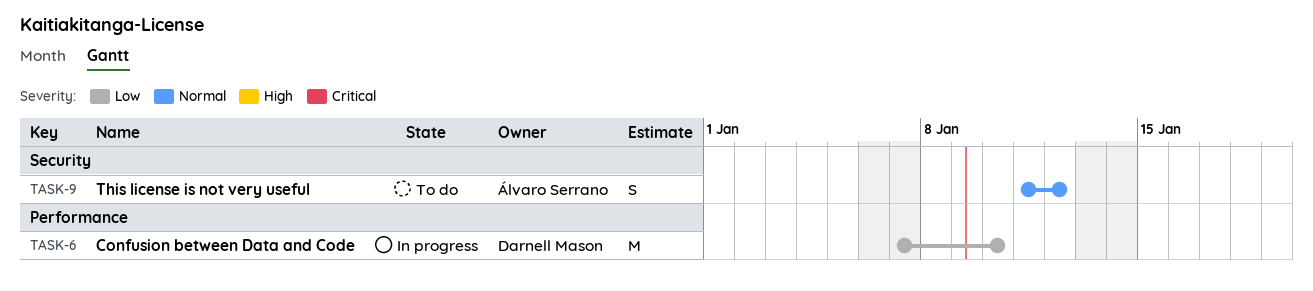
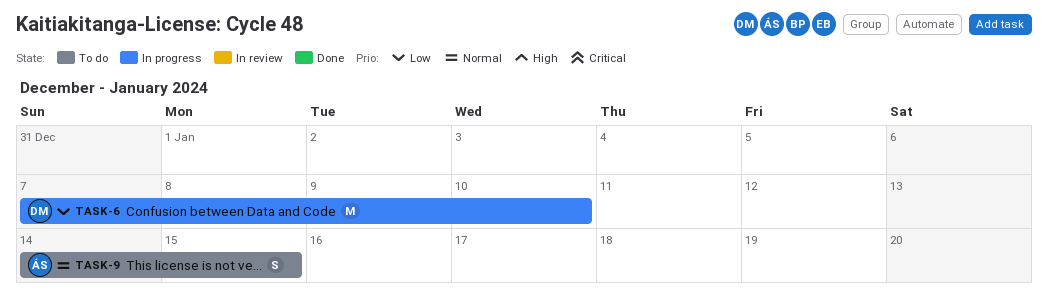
TASK-9, start: Jan 11 -> Jan 14
TASK-9, due: Jan 12 -> Jan 15

